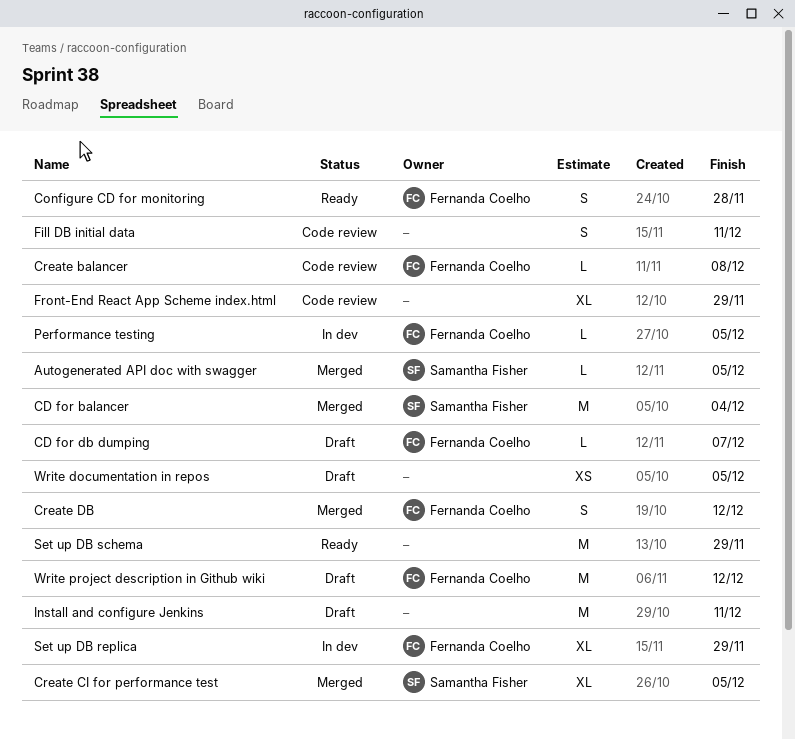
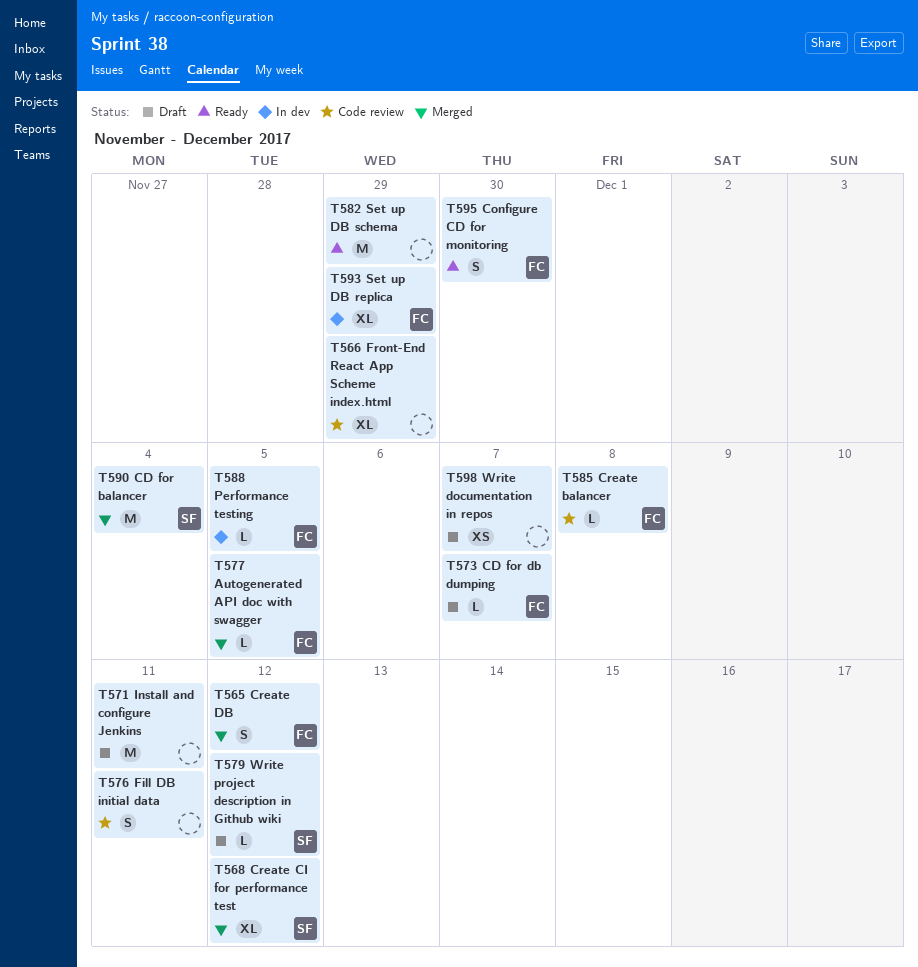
Autogenerated API doc with swagger, owner: Samantha Fisher -> Fernanda Coelho
Configure CD for monitoring, due: Nov 28 -> Nov 30
Create CI for performance test, due: Dec 5 -> Dec 12
Write documentation in repos, due: Dec 5 -> Dec 7
Write project description in Github wiki, owner: Fernanda Coelho -> Samantha Fisher
Write project description in Github wiki, estimate: M -> L

